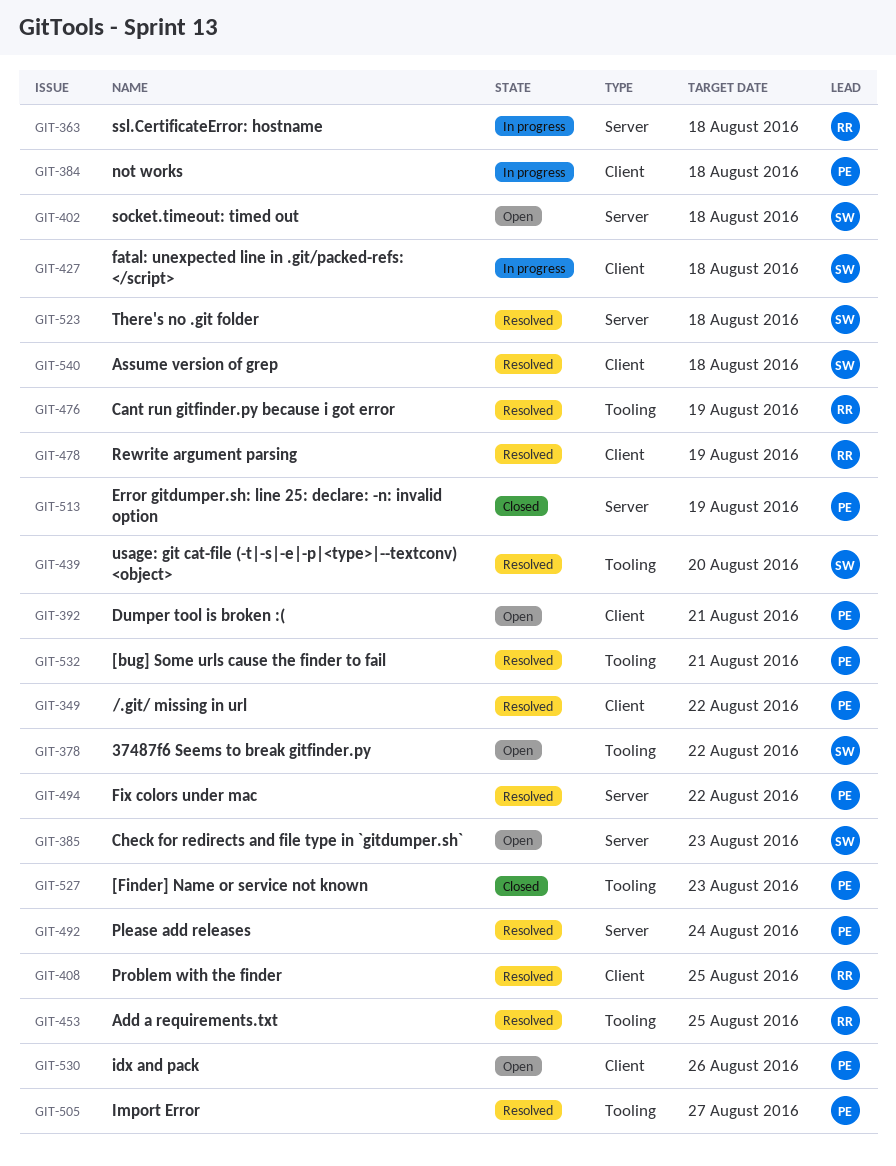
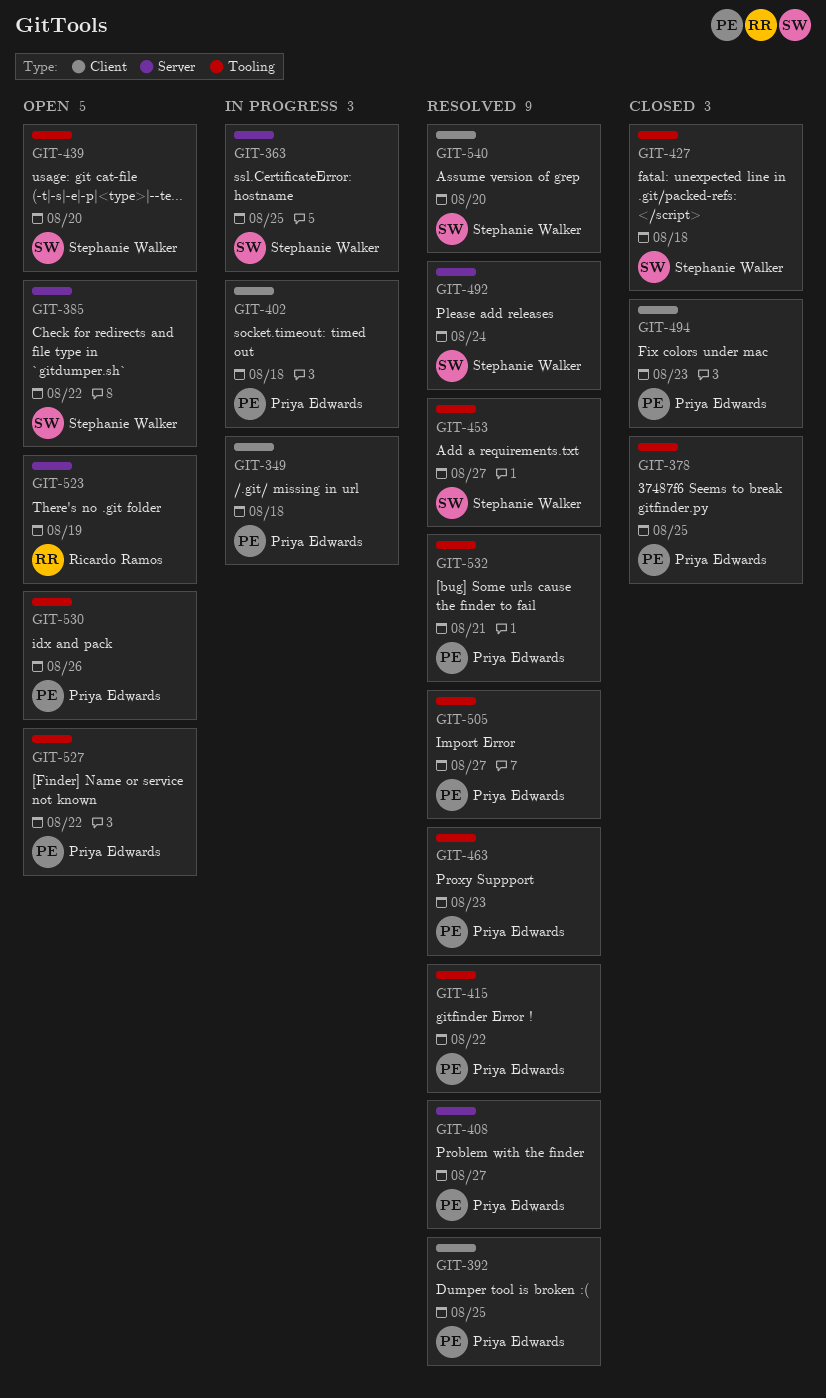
GIT-349, status: Resolved -> In progress
GIT-349, due: Aug 22 -> Aug 18
GIT-363, owner: Ricardo Ramos -> Stephanie Walker
GIT-363, due: Aug 18 -> Aug 25
GIT-378, status: Open -> Closed
GIT-378, owner: Stephanie Walker -> Priya Edwards
GIT-378, due: Aug 22 -> Aug 25
GIT-384: present -> none
GIT-385, due: Aug 23 -> Aug 22
GIT-392, status: Open -> Resolved
GIT-392, due: Aug 21 -> Aug 25
GIT-402, status: Open -> In progress
GIT-402, owner: Stephanie Walker -> Priya Edwards
GIT-402, label: Server -> Client
GIT-408, owner: Ricardo Ramos -> Priya Edwards
GIT-408, label: Client -> Server
GIT-408, due: Aug 25 -> Aug 27
GIT-415: none -> present
GIT-427, status: In progress -> Closed
GIT-427, label: Client -> Tooling
GIT-439, status: Resolved -> Open
GIT-453, owner: Ricardo Ramos -> Stephanie Walker
GIT-453, due: Aug 25 -> Aug 27
GIT-463: none -> present
GIT-476: present -> none
GIT-478: present -> none
GIT-492, owner: Priya Edwards -> Stephanie Walker
GIT-494, status: Resolved -> Closed
GIT-494, label: Server -> Client
GIT-494, due: Aug 22 -> Aug 23
GIT-513: present -> none
GIT-523, status: Resolved -> Open
GIT-523, owner: Stephanie Walker -> Ricardo Ramos
GIT-523, due: Aug 18 -> Aug 19
GIT-527, status: Closed -> Open
GIT-527, due: Aug 23 -> Aug 22
GIT-530, label: Client -> Tooling
GIT-540, due: Aug 18 -> Aug 20

